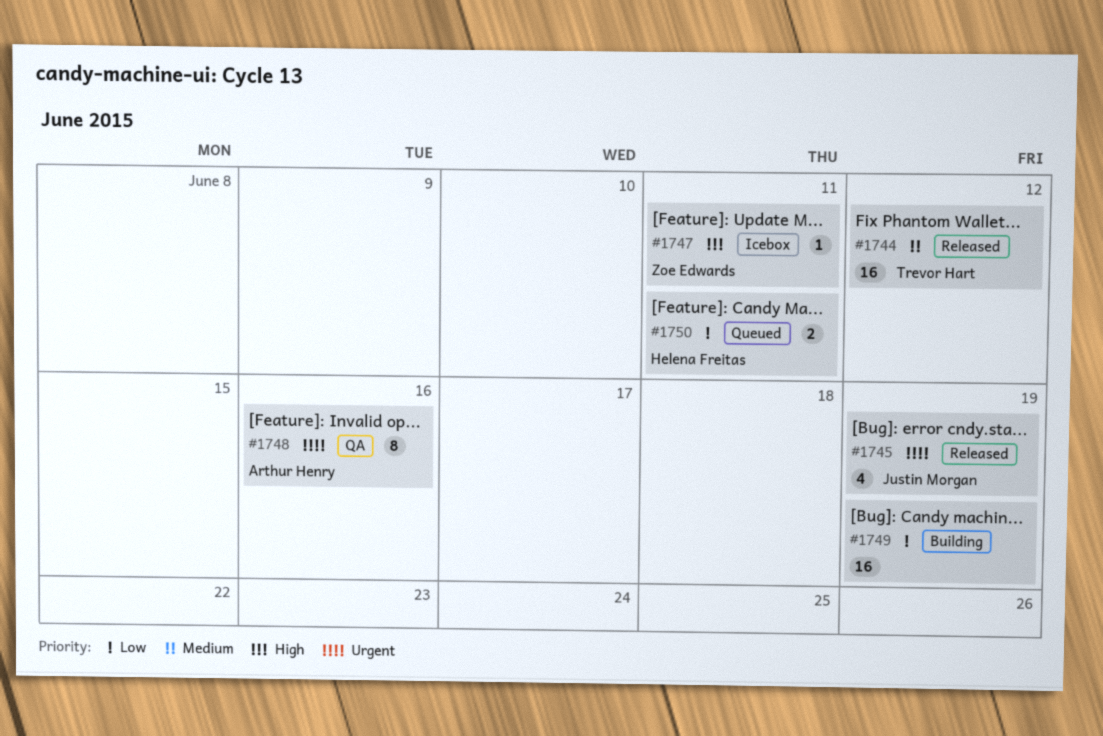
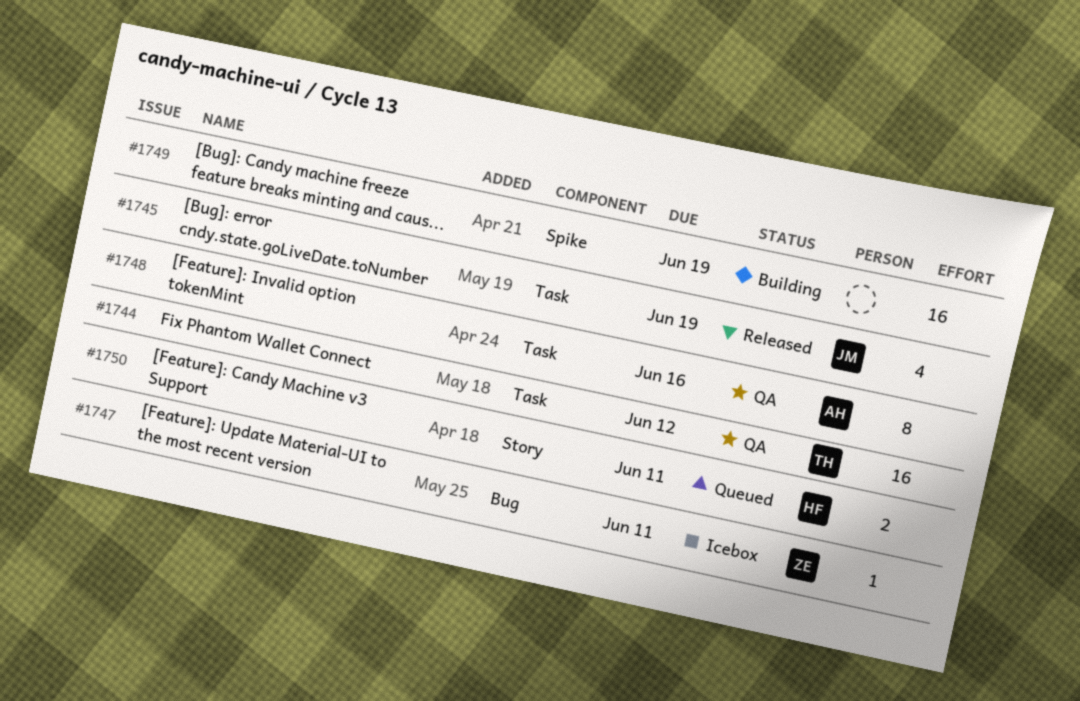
#1744, status: Released -> QA

